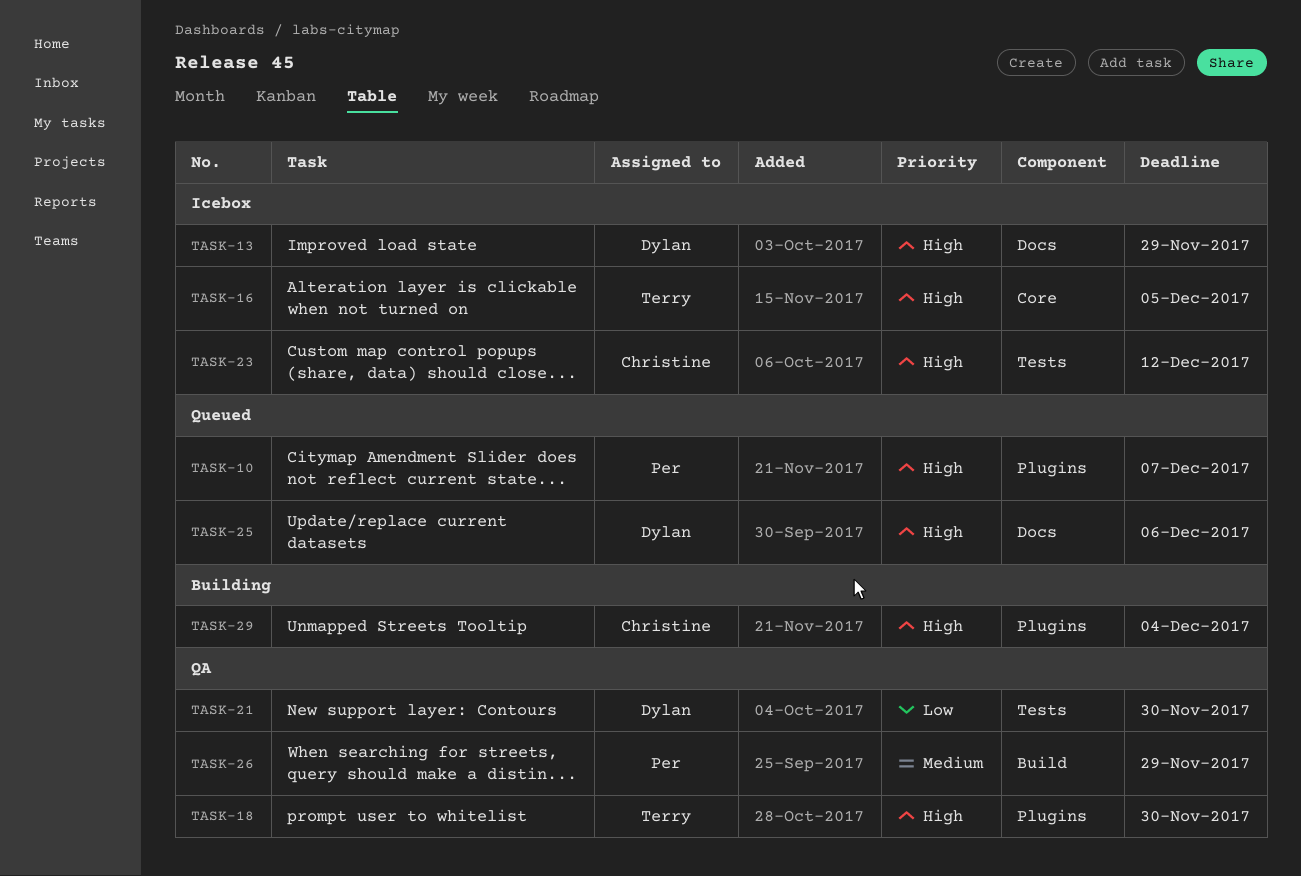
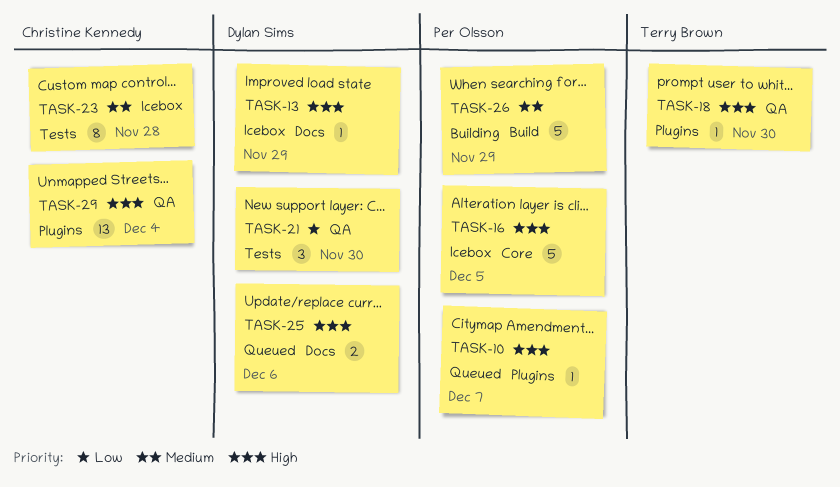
TASK-16, owner: Terry Brown -> Per Olsson
TASK-23, priority: High -> Medium
TASK-23, due: Dec 12 -> Nov 28
TASK-26, status: QA -> Building
TASK-29, status: Building -> QA

